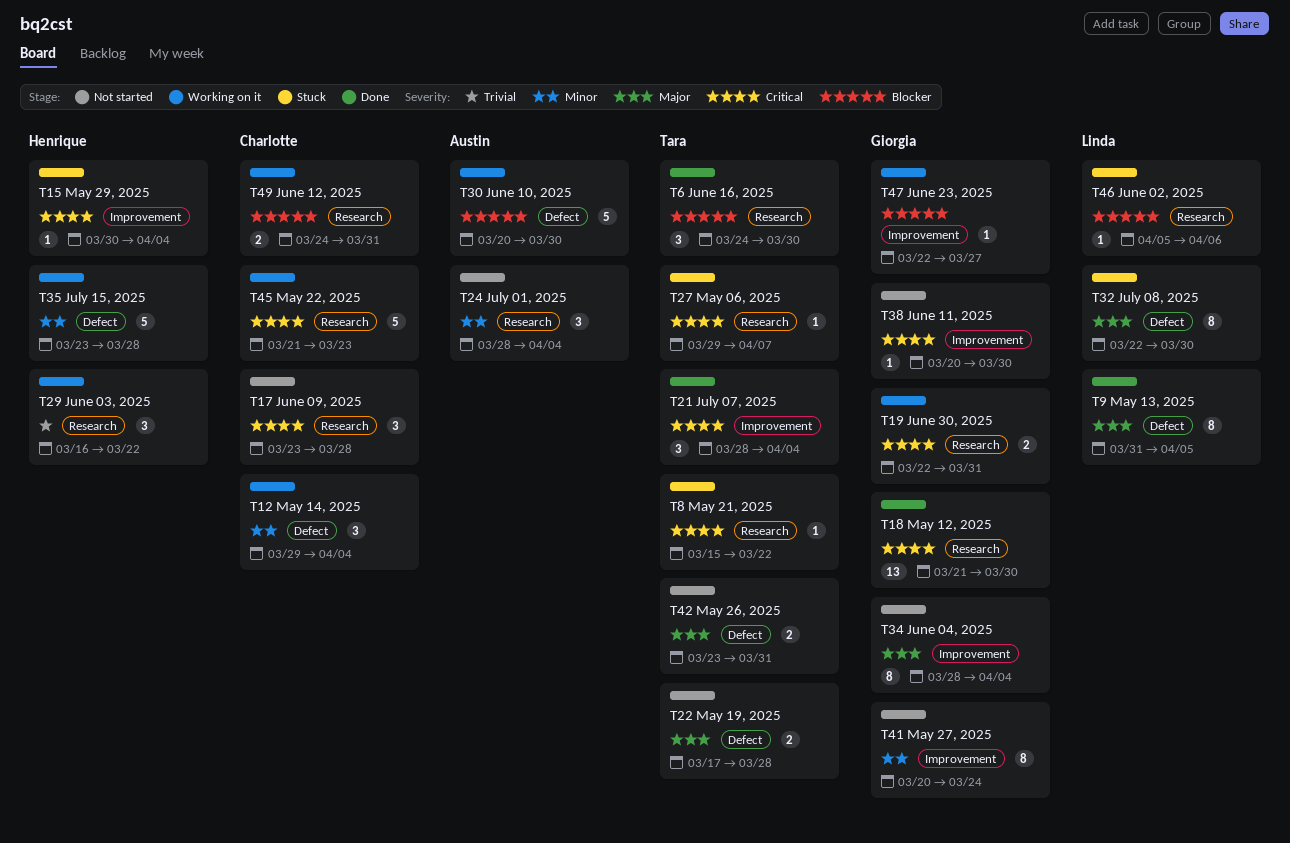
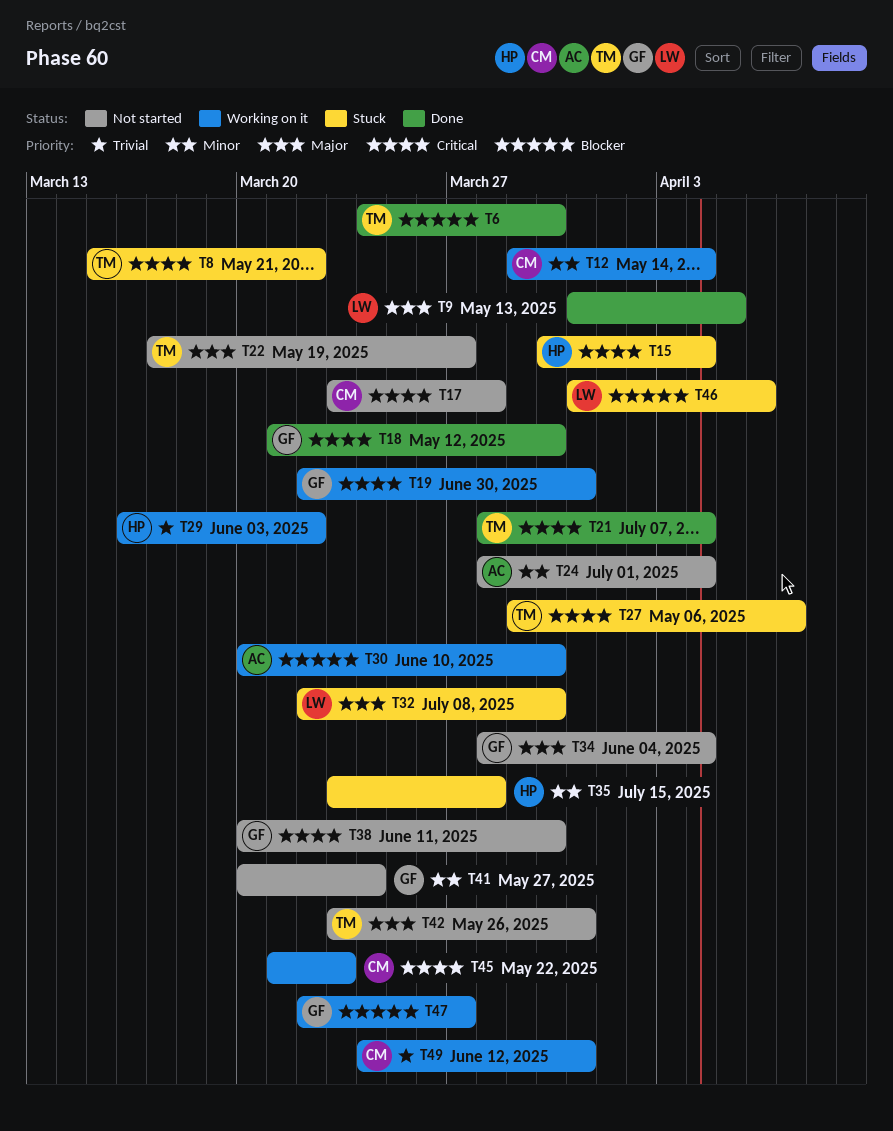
T22, due: Mar 28 -> Mar 27
T35, status: Working on it -> Stuck
T46, start: Apr 5 -> Mar 31
T49, priority: Blocker -> Trivial

